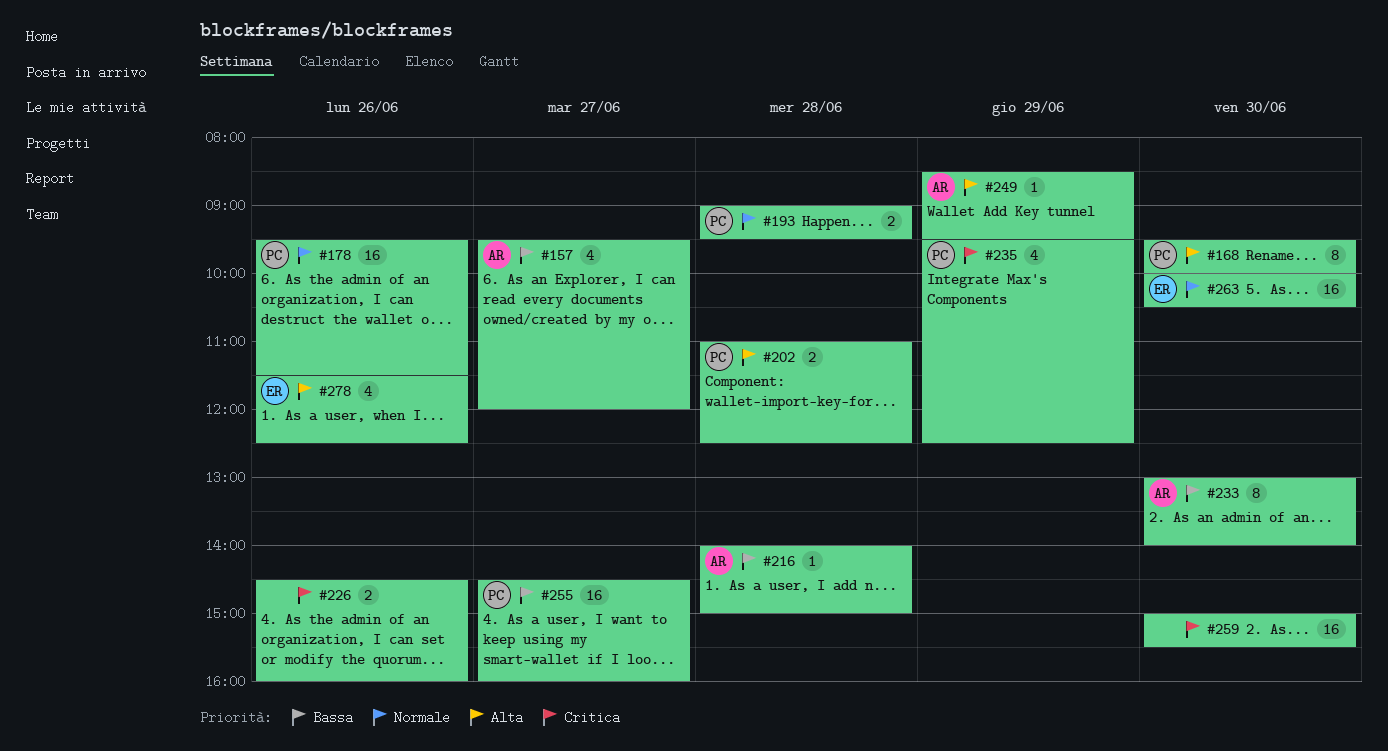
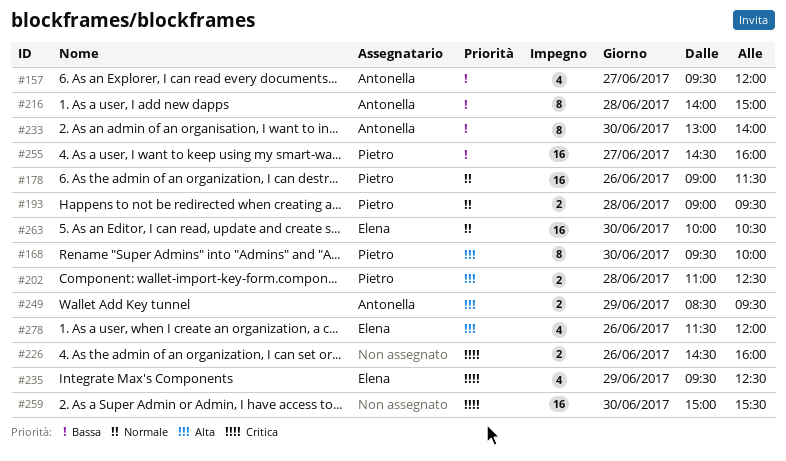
#178, begins: 09:30 -> 09:00
#216, estimate: 1 -> 8
#235, owner: Pietro -> Elena
#249, estimate: 1 -> 2
#278, ends: 12:30 -> 12:00

